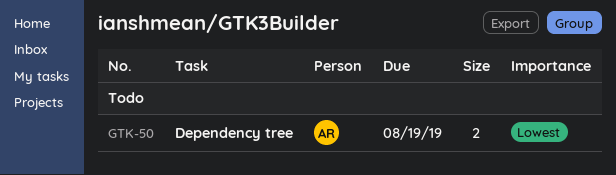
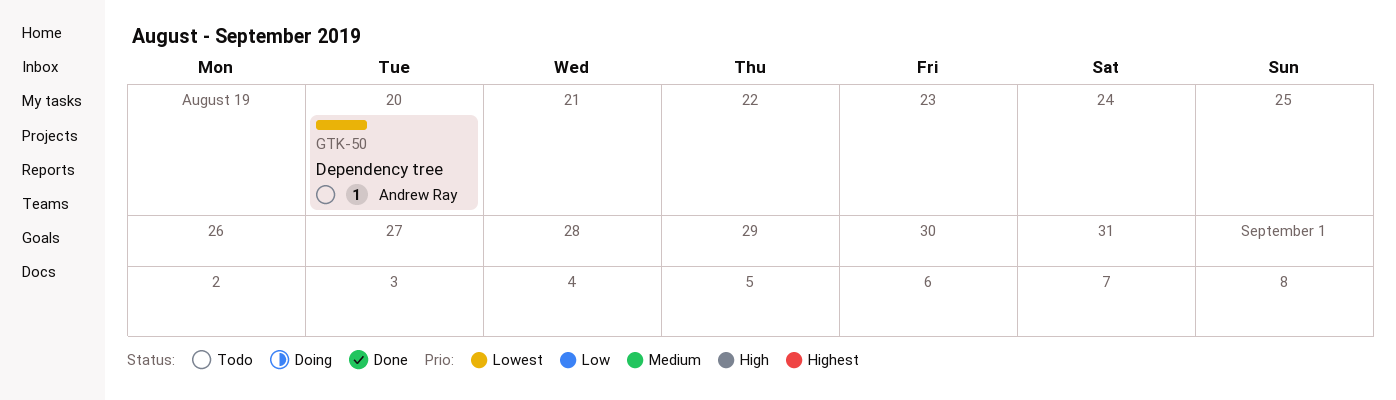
GTK-50, estimate: 2 -> 1
GTK-50, due: Aug 19 -> Aug 20

